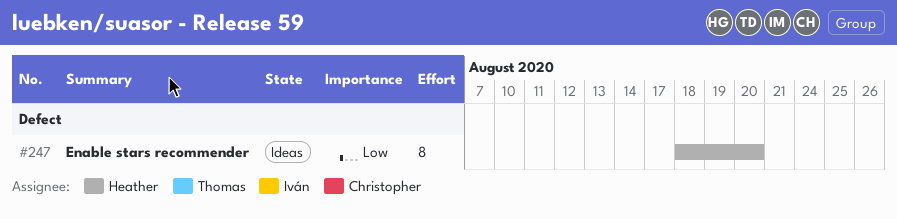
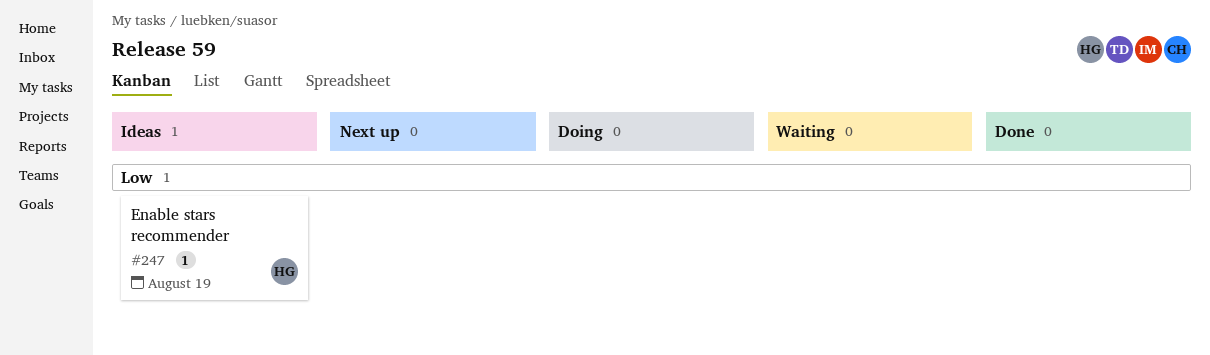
#247, estimate: 8 -> 1
#247, due: Aug 20 -> Aug 19

